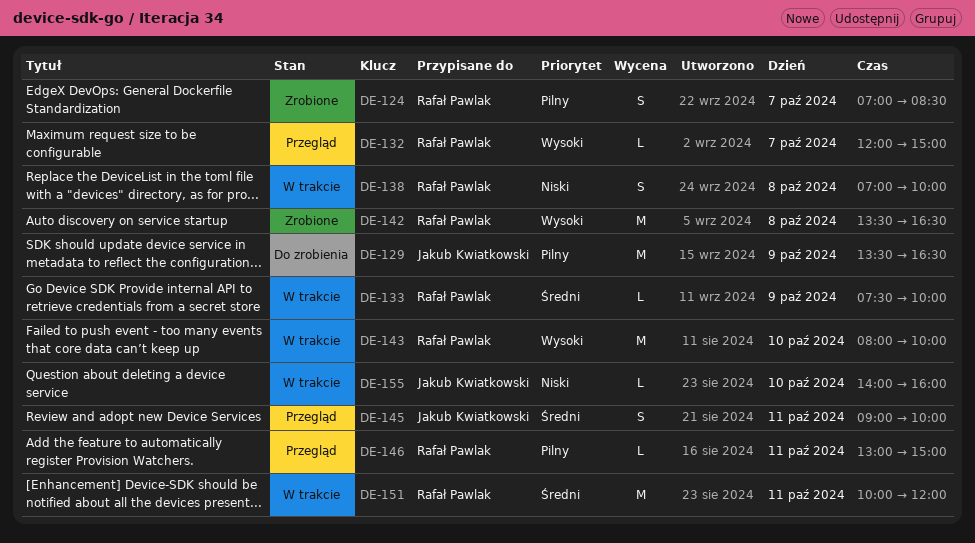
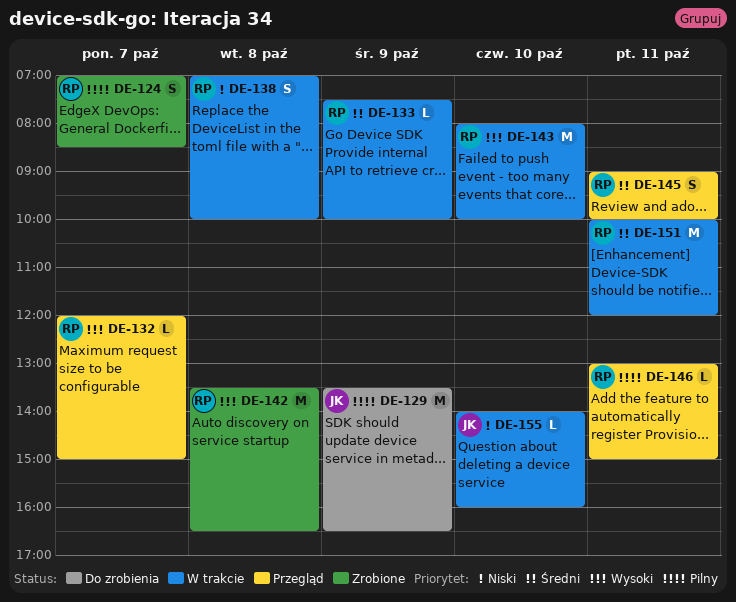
DE-145, owner: Jakub Kwiatkowski -> Rafał Pawlak

